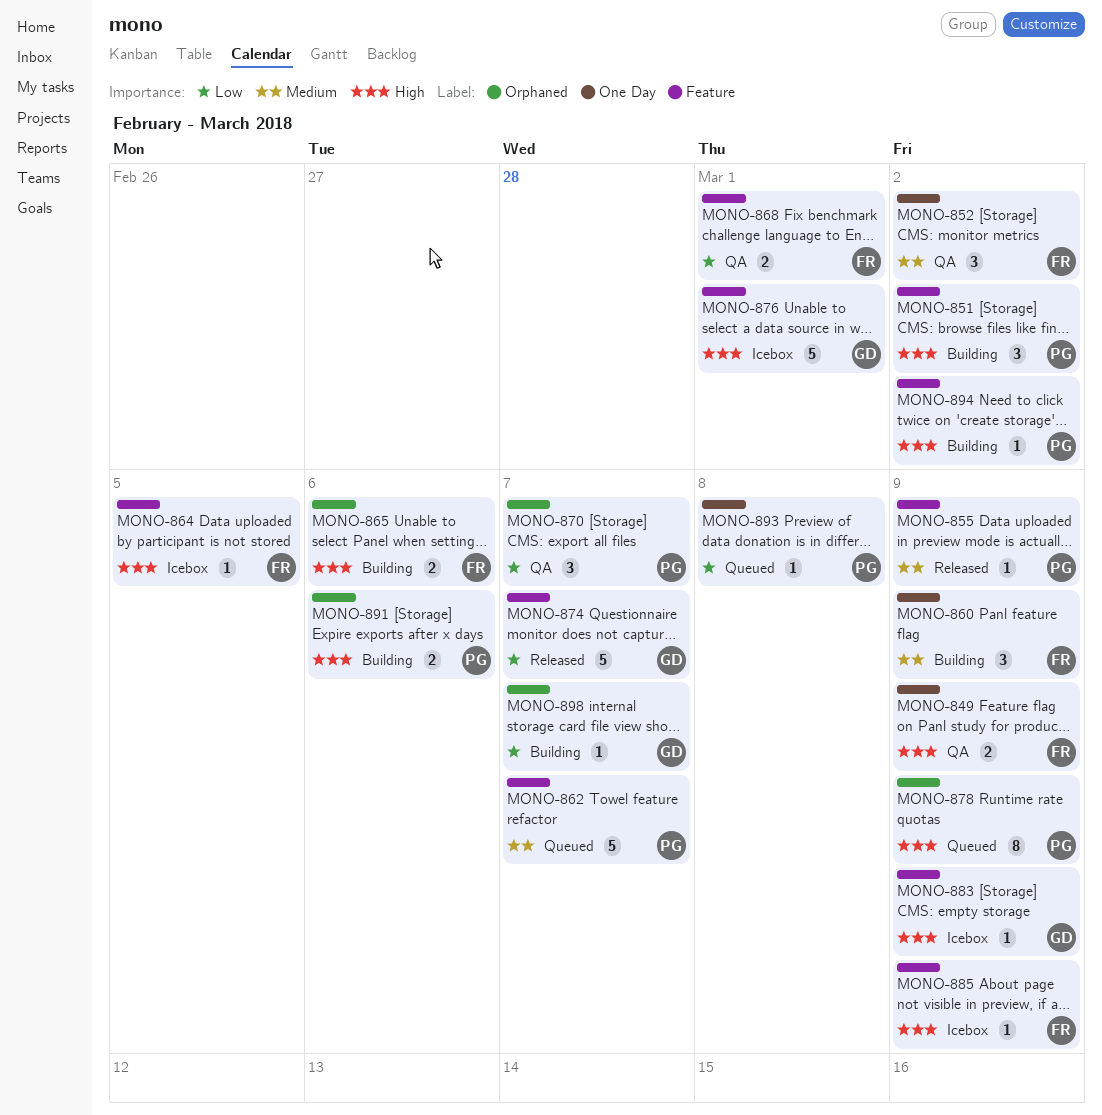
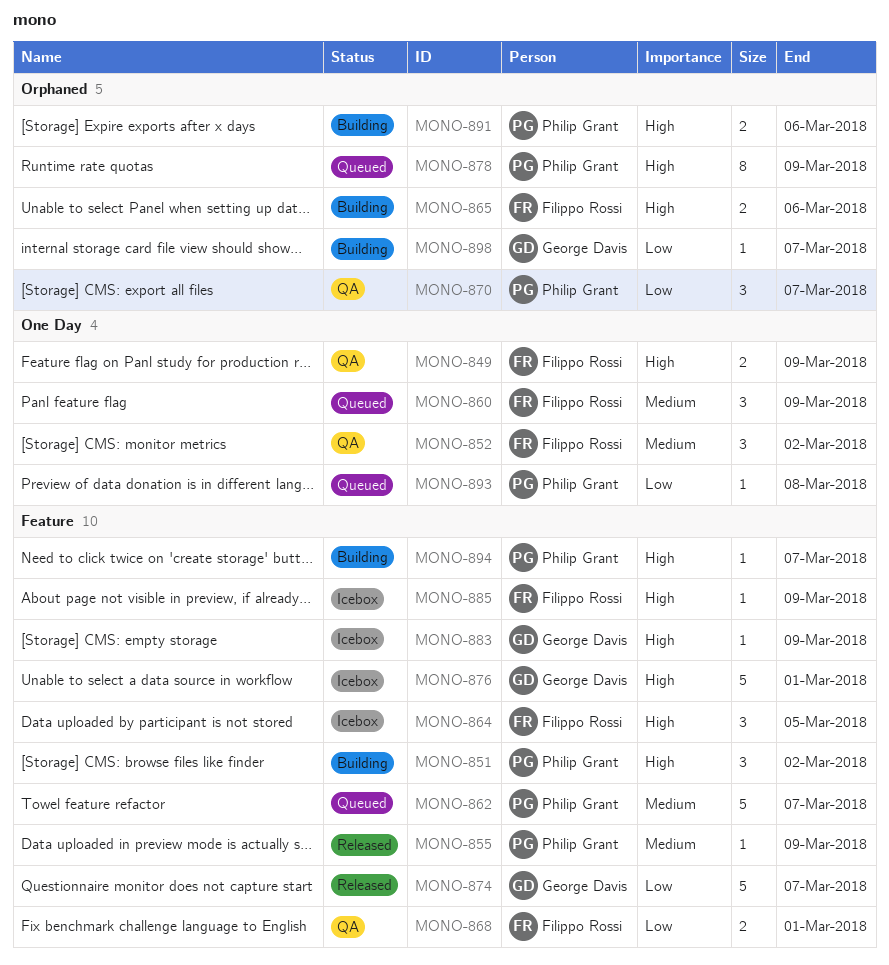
MONO-860, status: Building -> Queued
MONO-864, estimate: 1 -> 3
MONO-894, due: Mar 2 -> Mar 7

